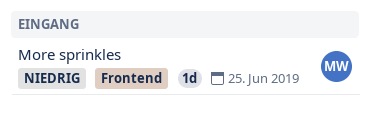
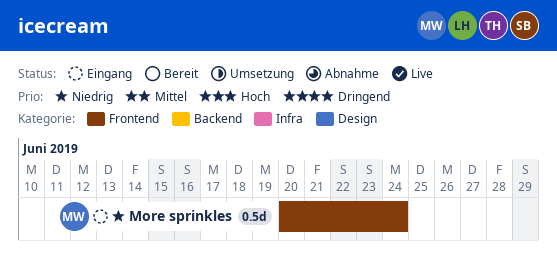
More sprinkles, estimate: 1d -> 0.5d
More sprinkles, due: Jun 25 -> Jun 24

